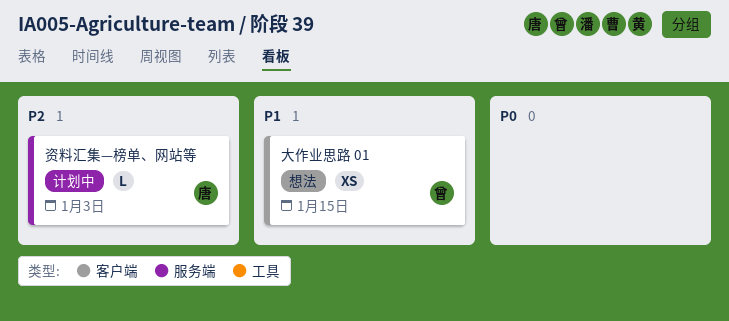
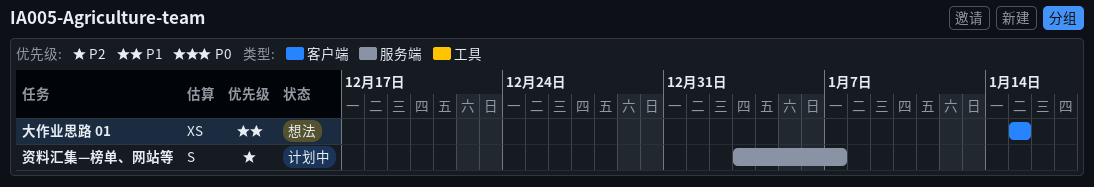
资料汇集—榜单、网站等, estimate: L -> S
资料汇集—榜单、网站等, due: Jan 3 -> Jan 7

